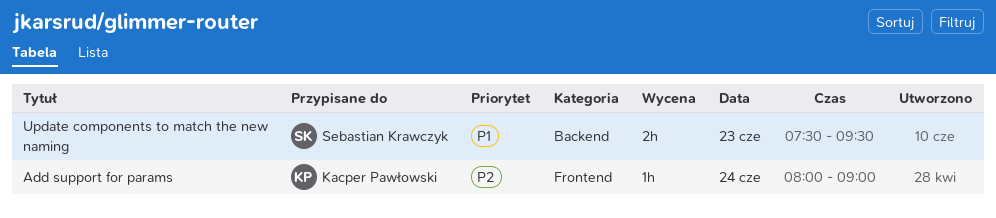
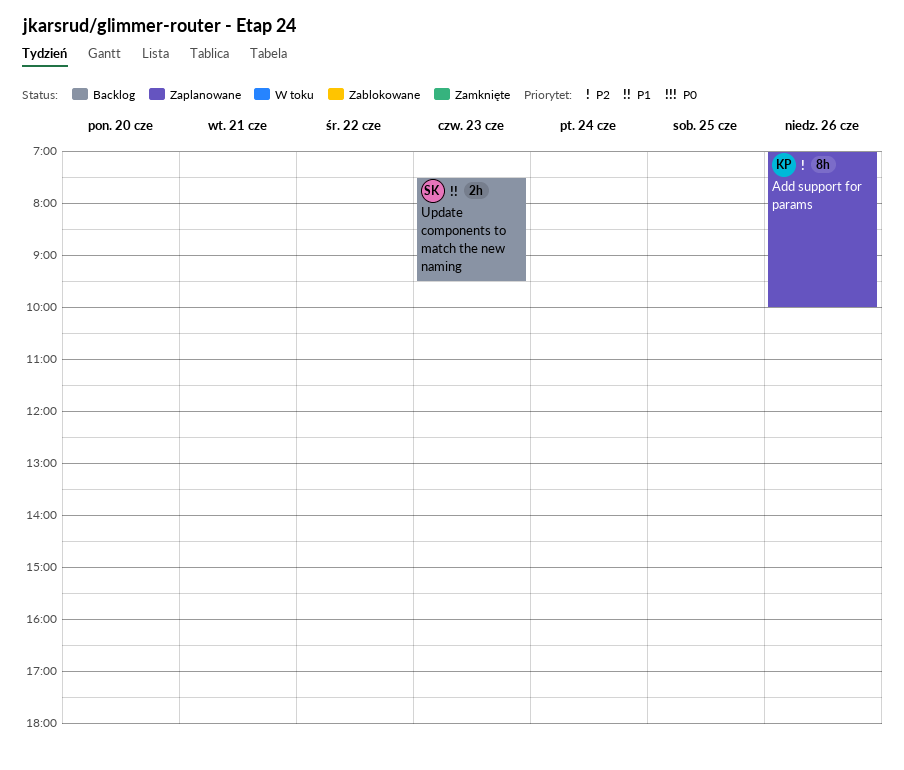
Add support for params, estimate: 1h -> 8h
Add support for params, day: Jun 24 -> Jun 26
Add support for params, begins: 08:00 -> 07:00
Add support for params, ends: 09:00 -> 10:00

